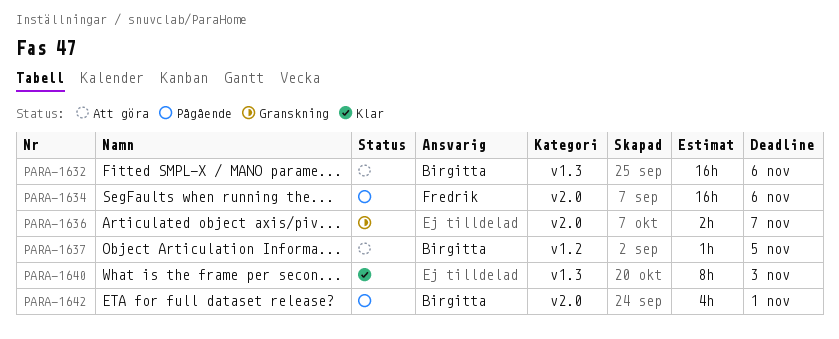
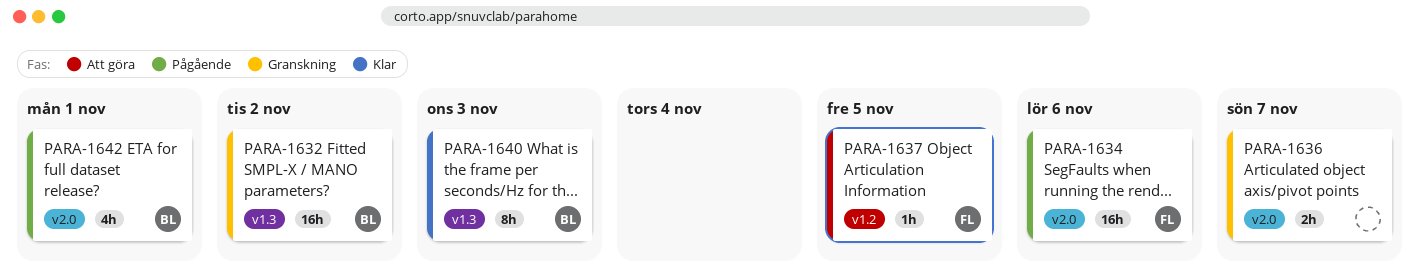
PARA-1632, status: Att göra -> Granskning
PARA-1632, due: Nov 6 -> Nov 2
PARA-1637, owner: Birgitta -> Fredrik
PARA-1640, owner: none -> Birgitta

